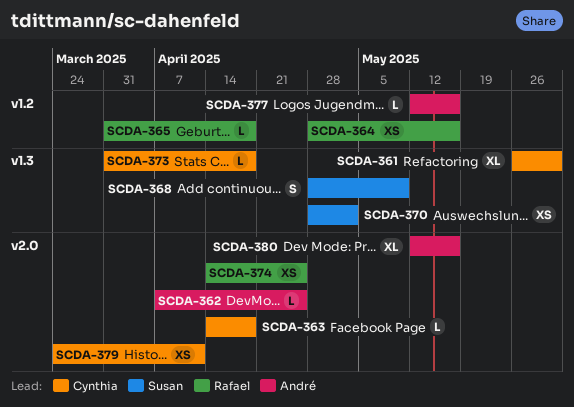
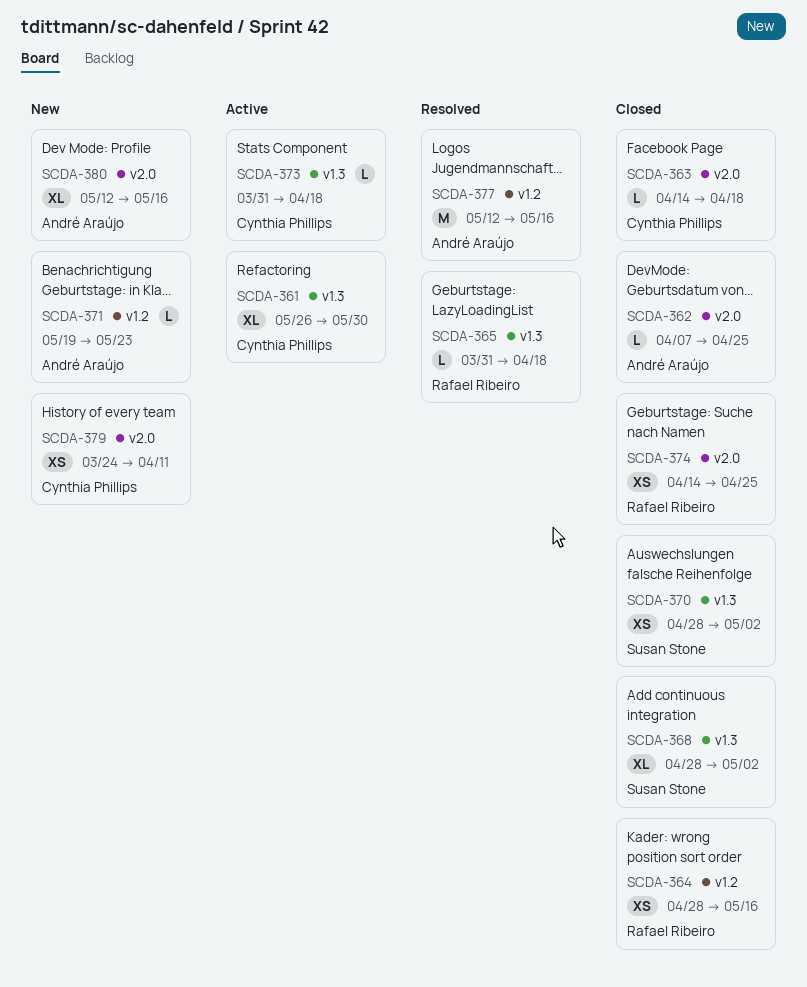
SCDA-365, label: v1.2 -> v1.3
SCDA-368, estimate: S -> XL
SCDA-368, due: May 9 -> May 2
SCDA-371: none -> present
SCDA-377, estimate: L -> M

